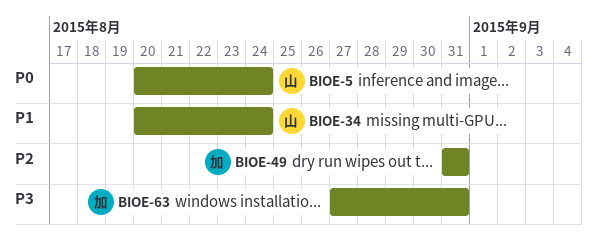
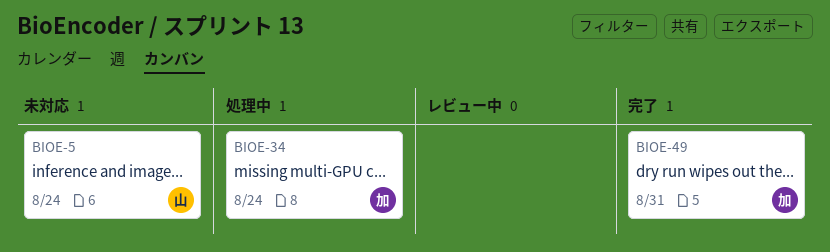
BIOE-34, owner: 山 -> 加
BIOE-63: present -> none

